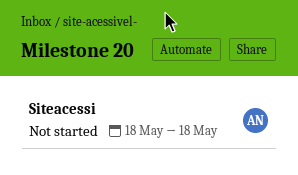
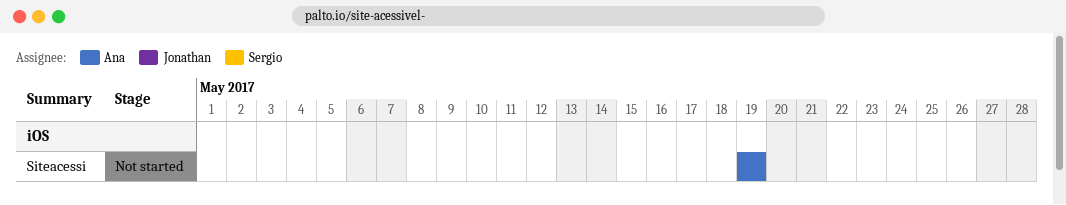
Siteacessi, start: May 18 -> May 19
Siteacessi, due: May 18 -> May 19

